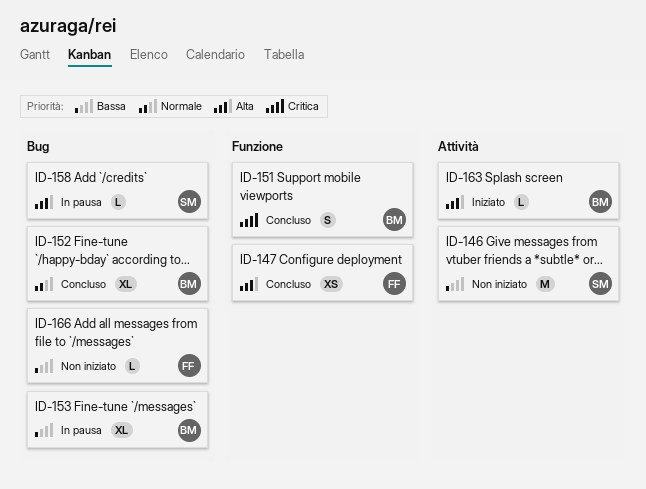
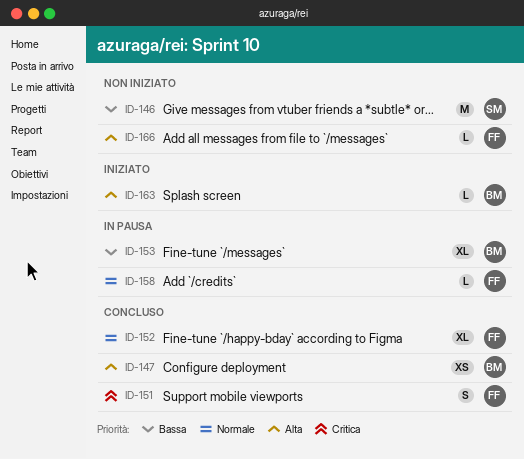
ID-147, owner: FF -> BM
ID-151, owner: BM -> FF
ID-152, owner: BM -> FF
ID-158, owner: SM -> FF
ID-158, priority: Alta -> Normale
ID-166, priority: Bassa -> Alta

